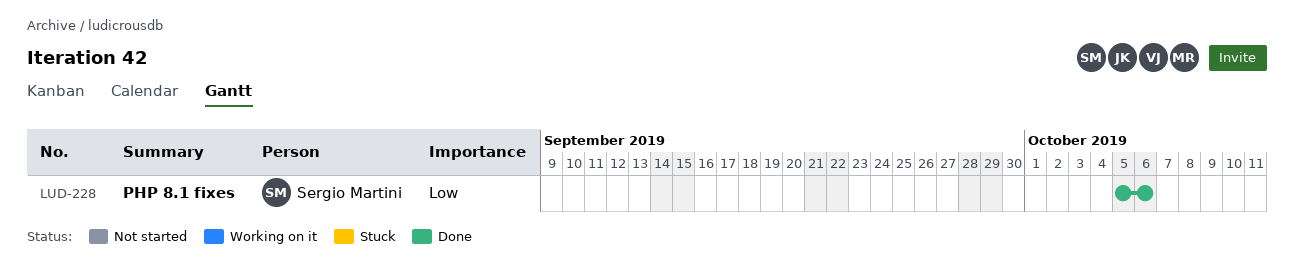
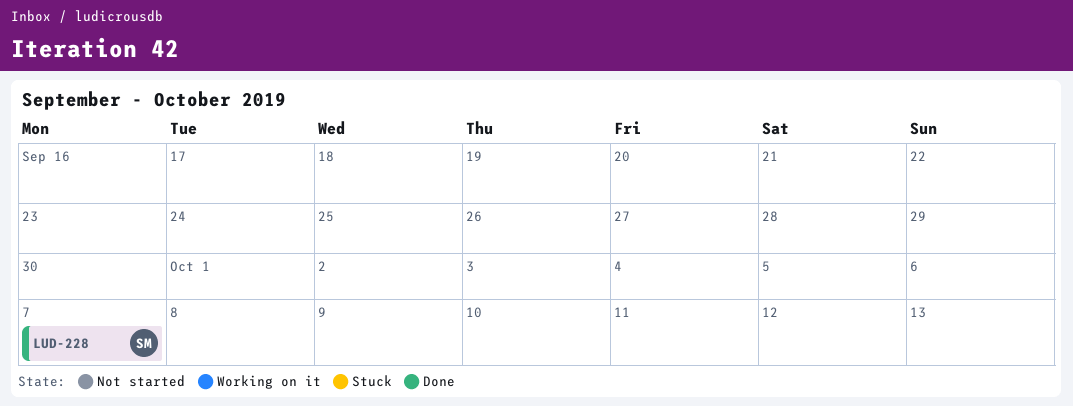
LUD-228, due: Oct 6 -> Oct 7

